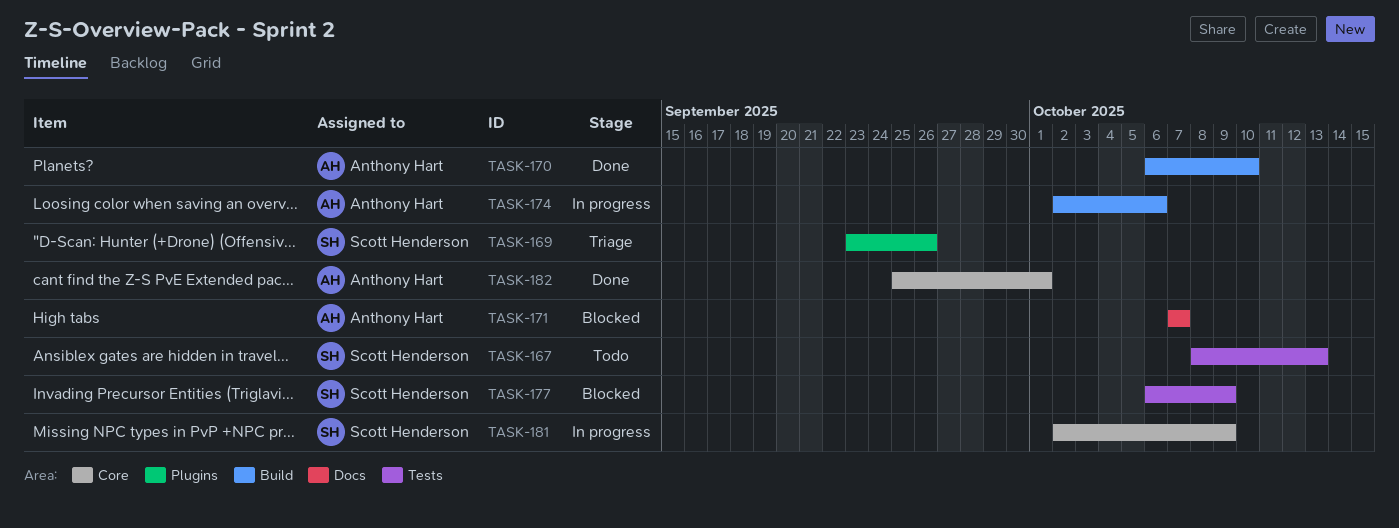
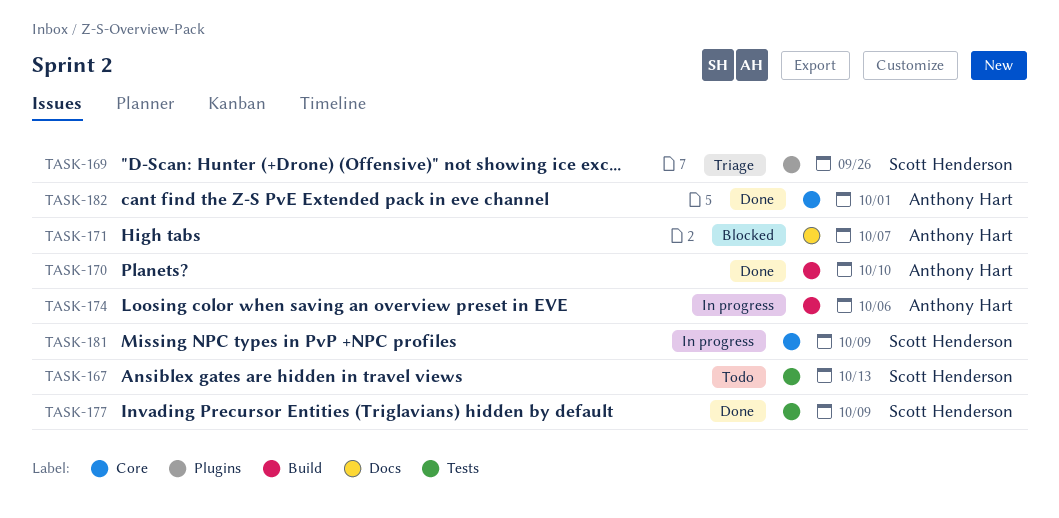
TASK-177, status: Blocked -> Done

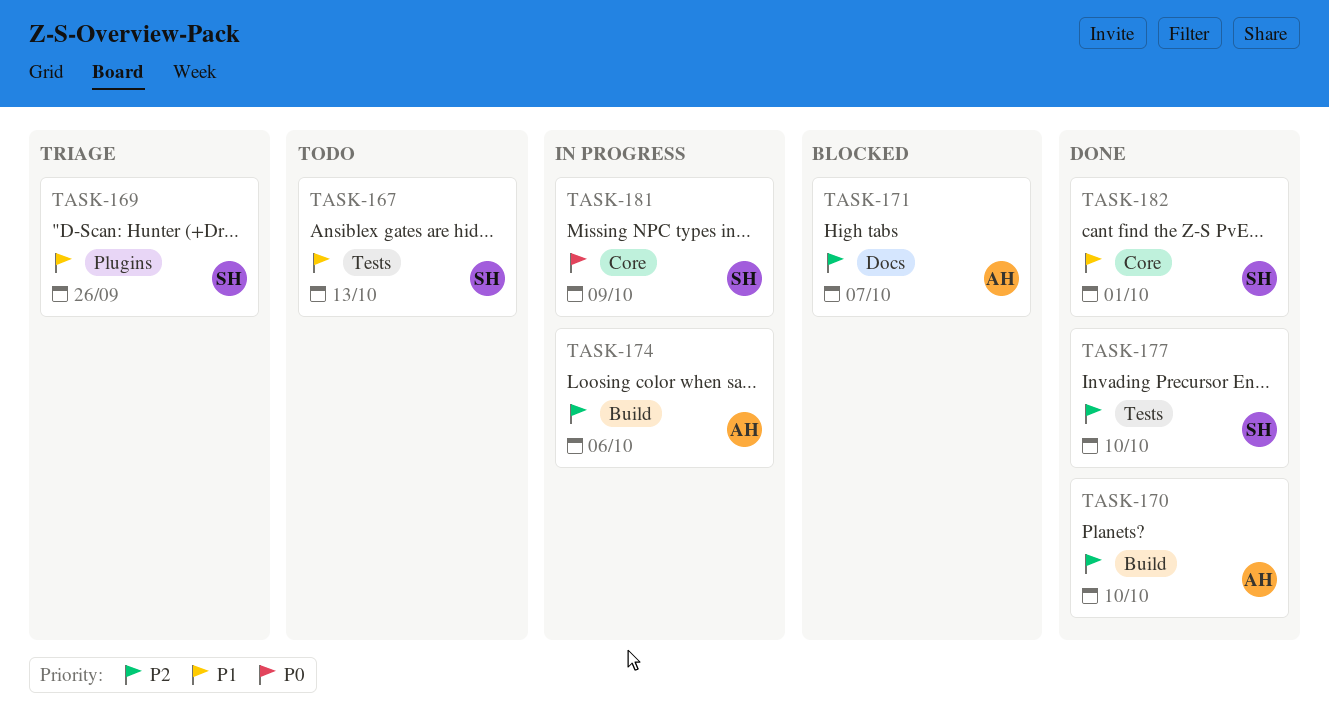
TASK-177, due: Oct 9 -> Oct 10
TASK-182, owner: Anthony Hart -> Scott Henderson

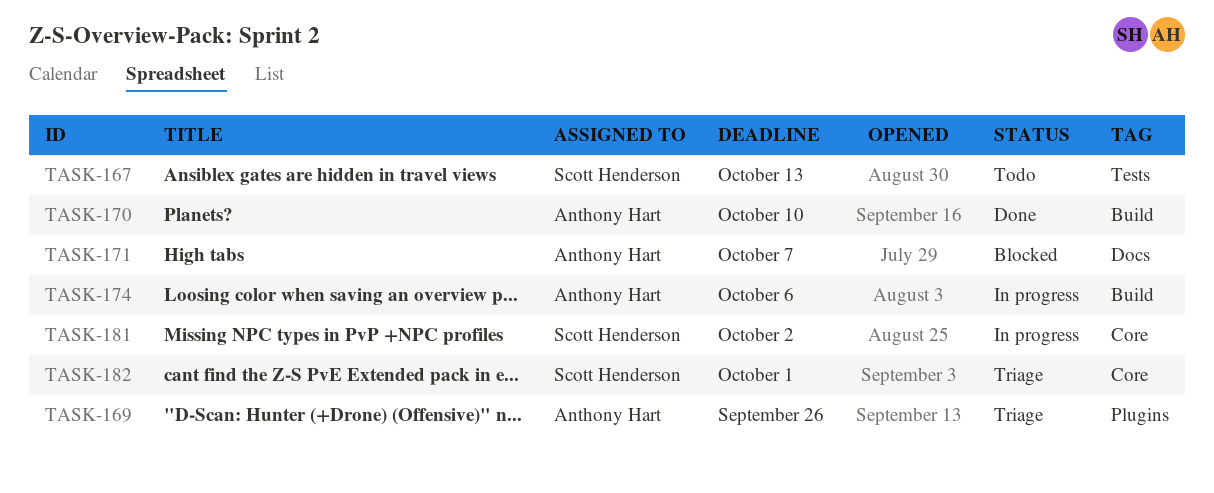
TASK-169, owner: Scott Henderson -> Anthony Hart
TASK-177: present -> none
TASK-181, due: Oct 9 -> Oct 2
TASK-182, status: Done -> Triage

